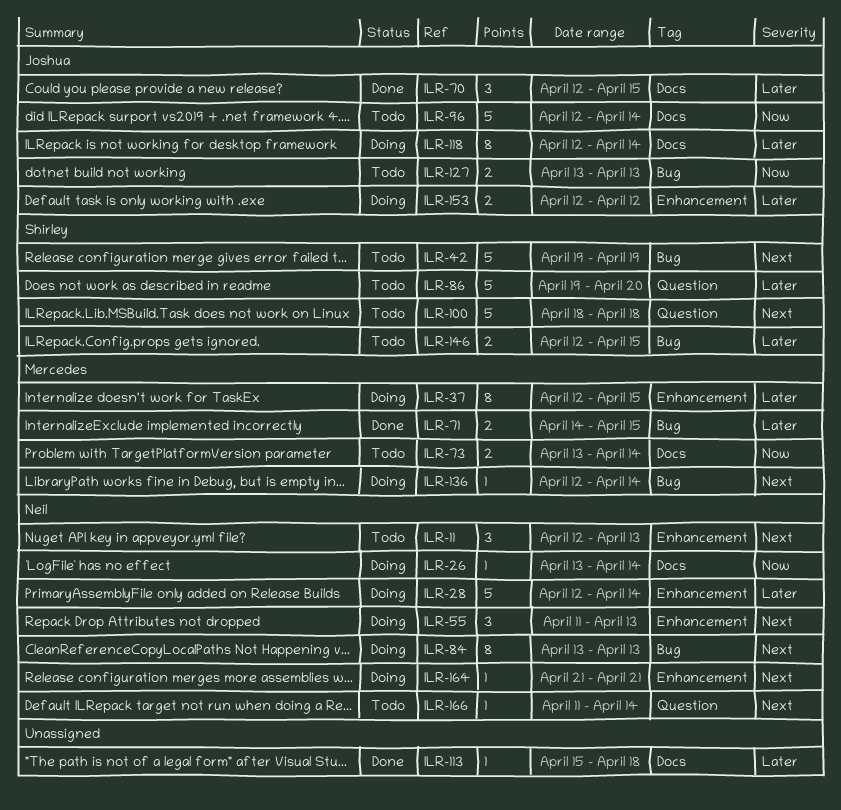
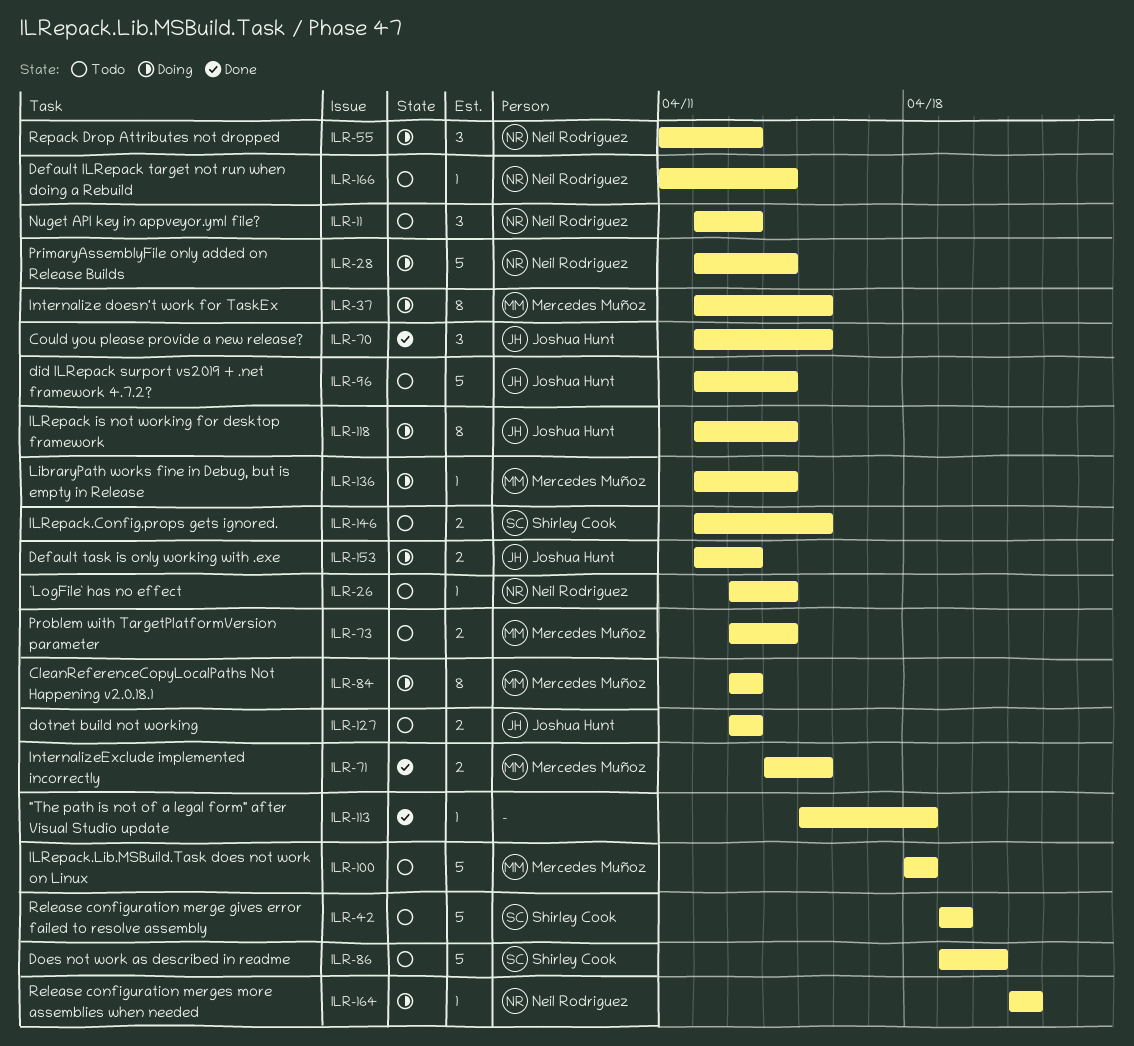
ILR-26, status: Doing -> Todo
ILR-84, owner: Neil Rodriguez -> Mercedes Muñoz
ILR-100, owner: Shirley Cook -> Mercedes Muñoz
ILR-153, due: Apr 12 -> Apr 13

